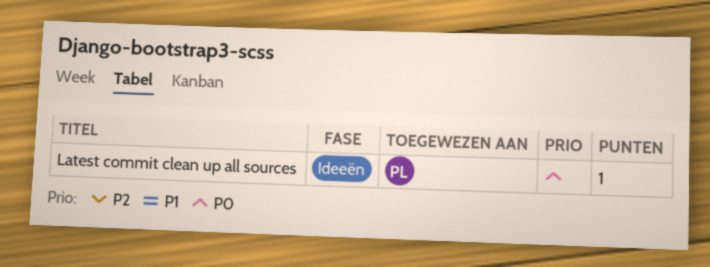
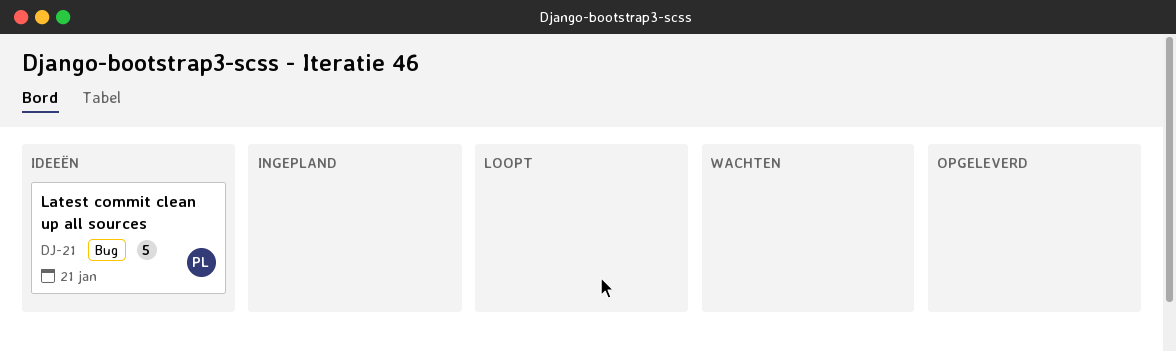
Latest commit clean up all sources, estimate: 1 -> 5

